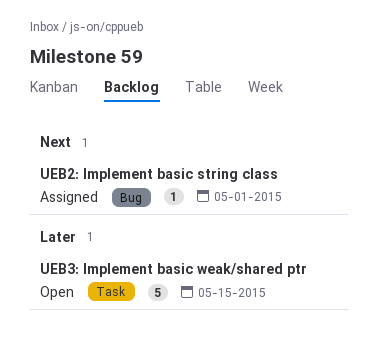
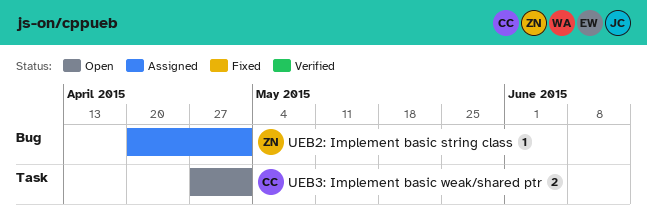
UEB3: Implement basic weak/shared ptr, estimate: 5 -> 2
UEB3: Implement basic weak/shared ptr, due: May 15 -> May 1

